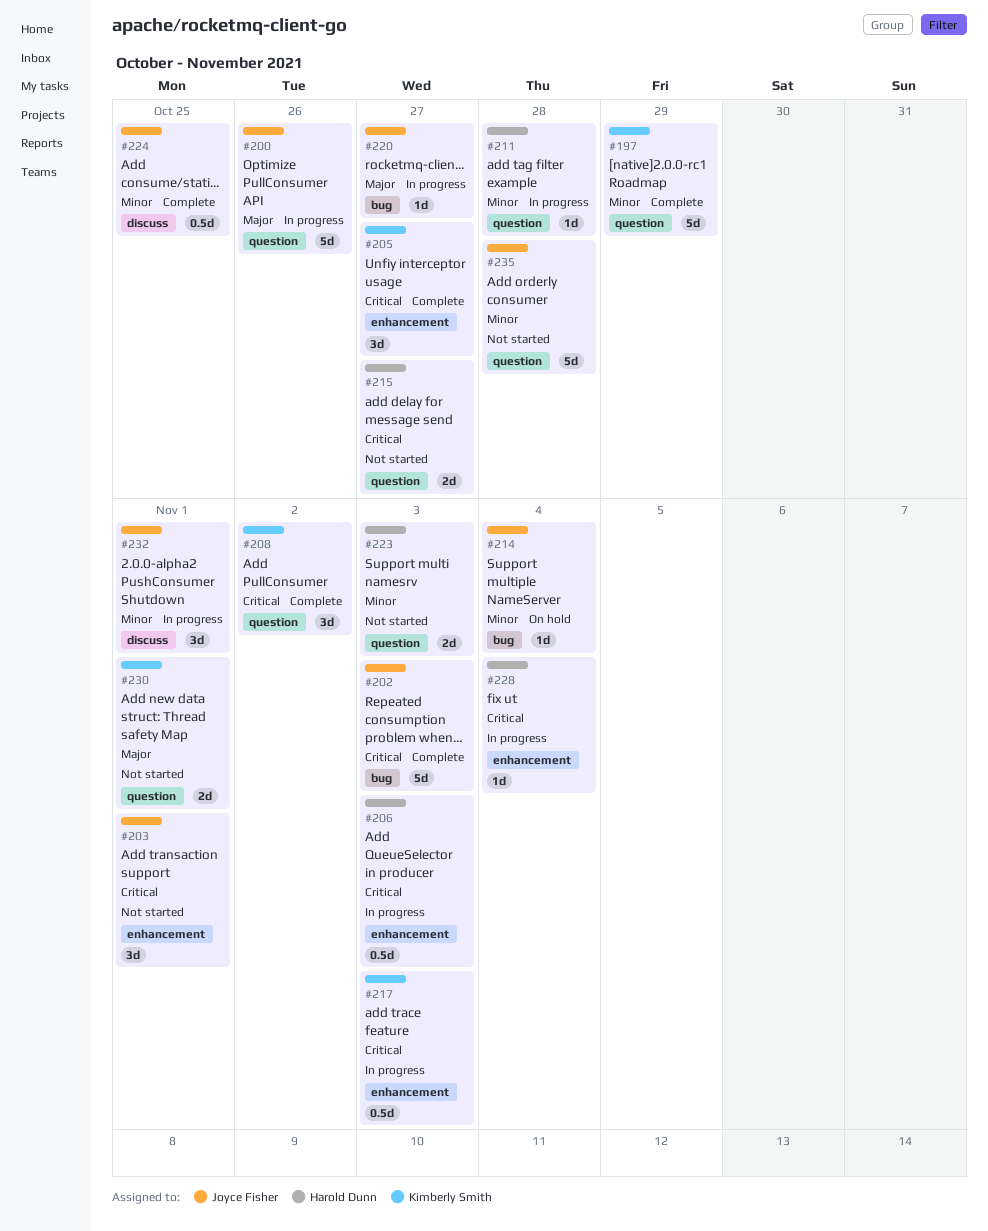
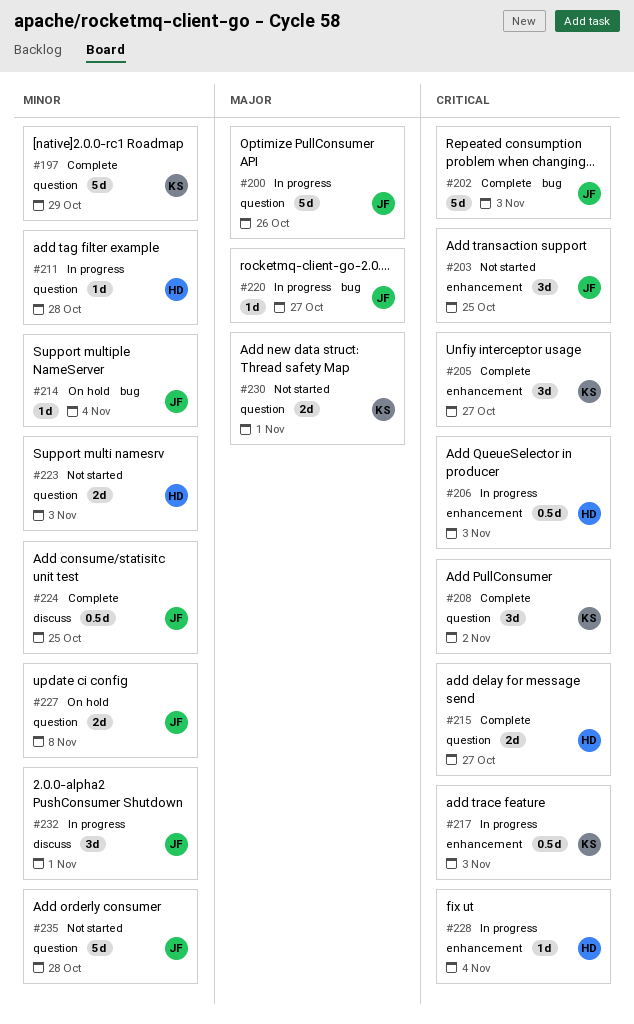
#203, due: Nov 1 -> Oct 25
#215, status: Not started -> Complete
#227: none -> present

